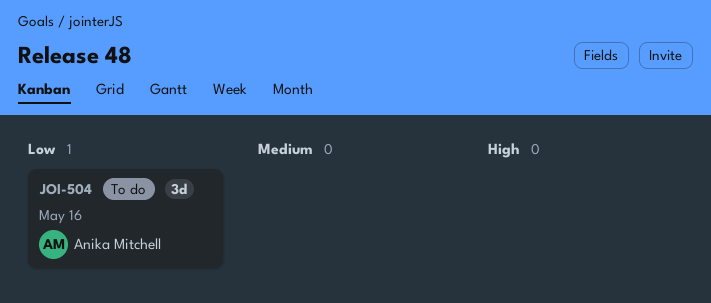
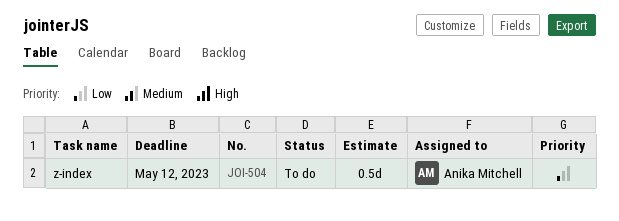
JOI-504, estimate: 3d -> 0.5d
JOI-504, due: May 16 -> May 12

